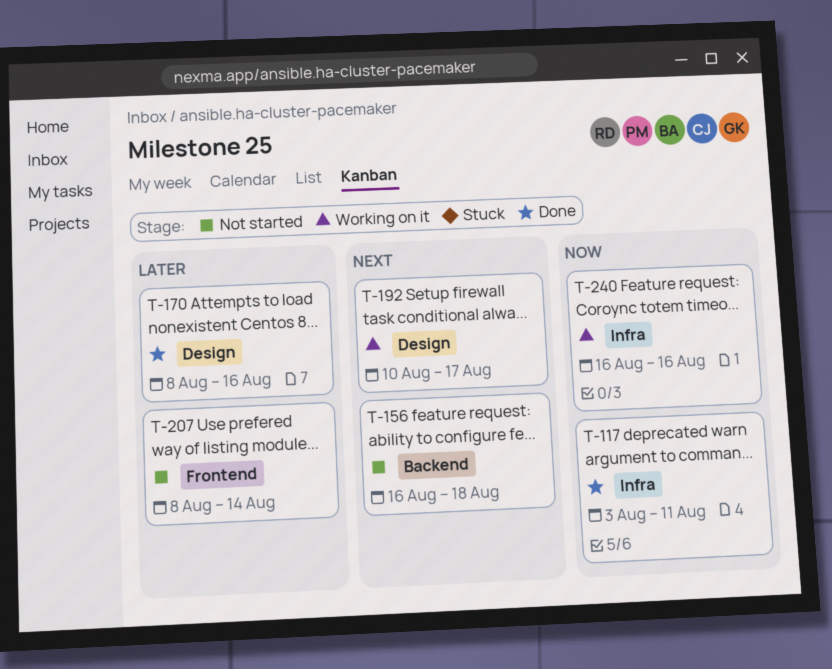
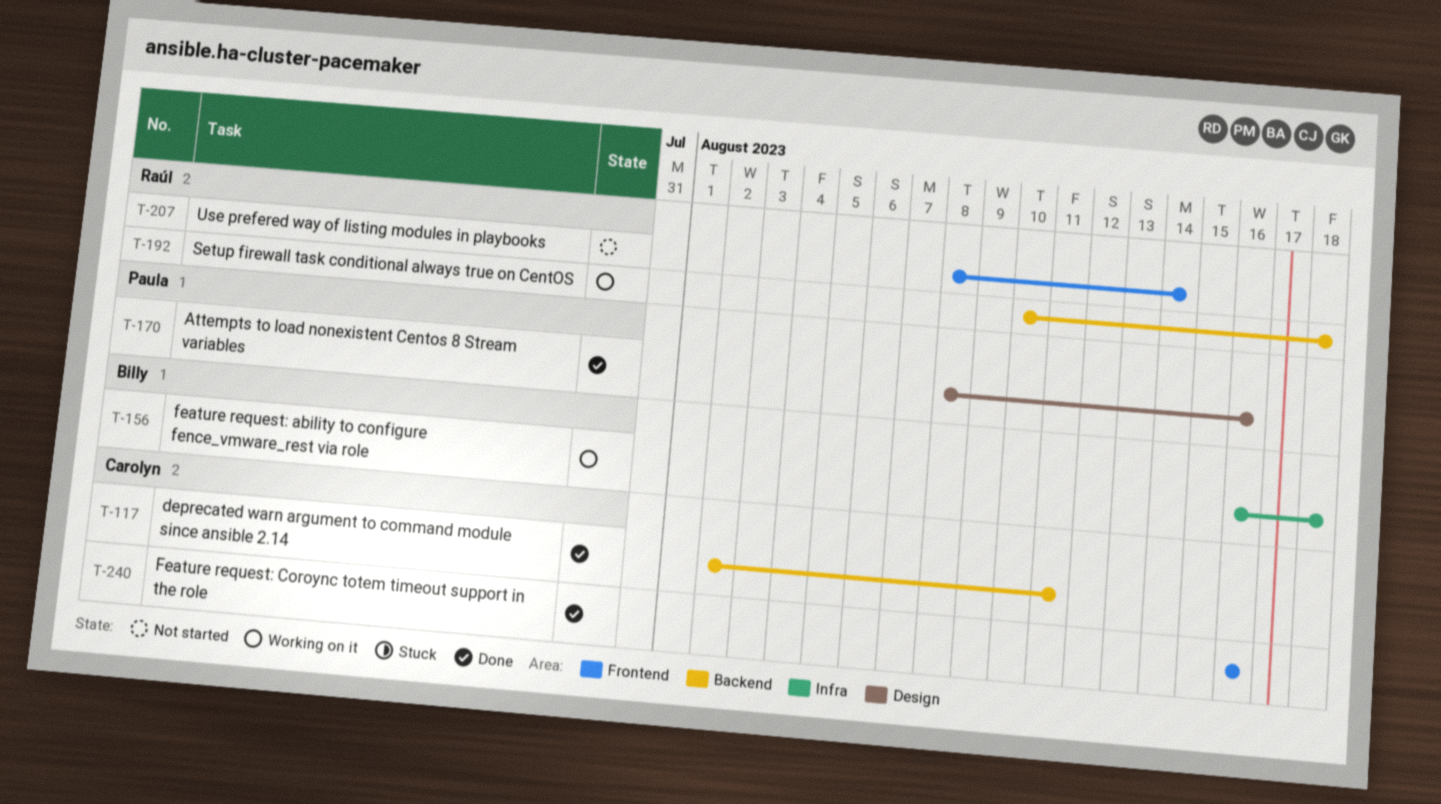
T-117, label: Infra -> Backend
T-117, start: Aug 3 -> Aug 2
T-156, status: Not started -> Working on it
T-156, label: Backend -> Infra
T-192, label: Design -> Backend
T-192, due: Aug 17 -> Aug 18
T-240, status: Working on it -> Done
T-240, label: Infra -> Frontend

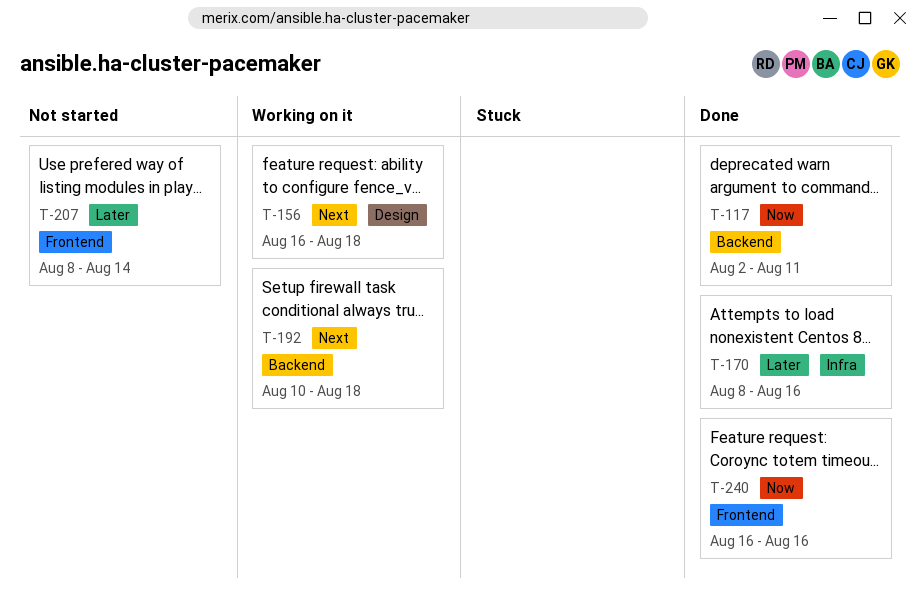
T-156, label: Infra -> Design
T-170, label: Design -> Infra

